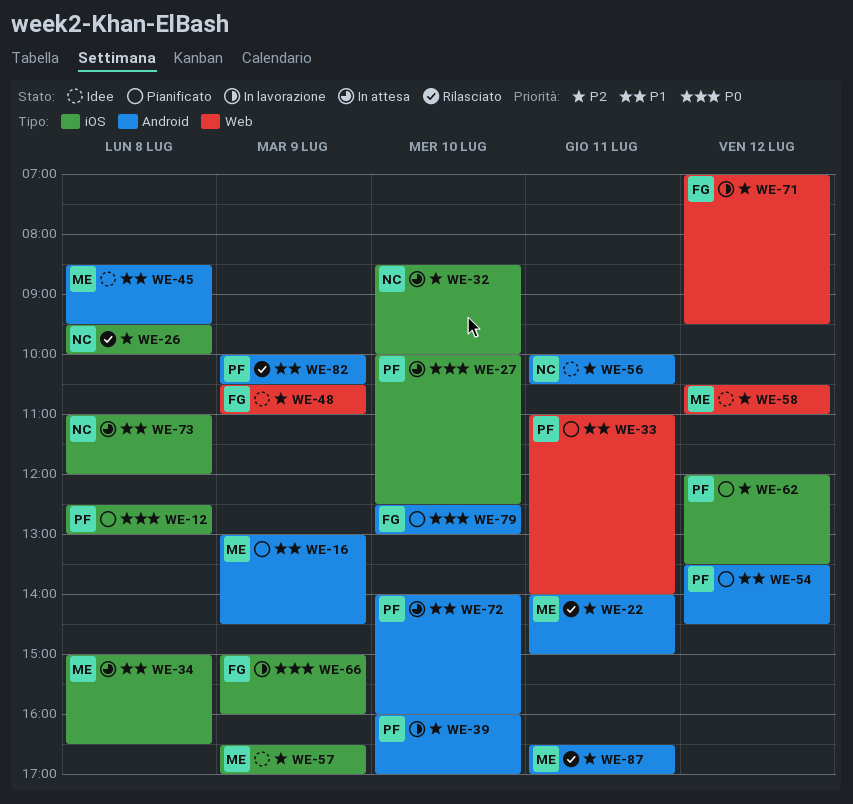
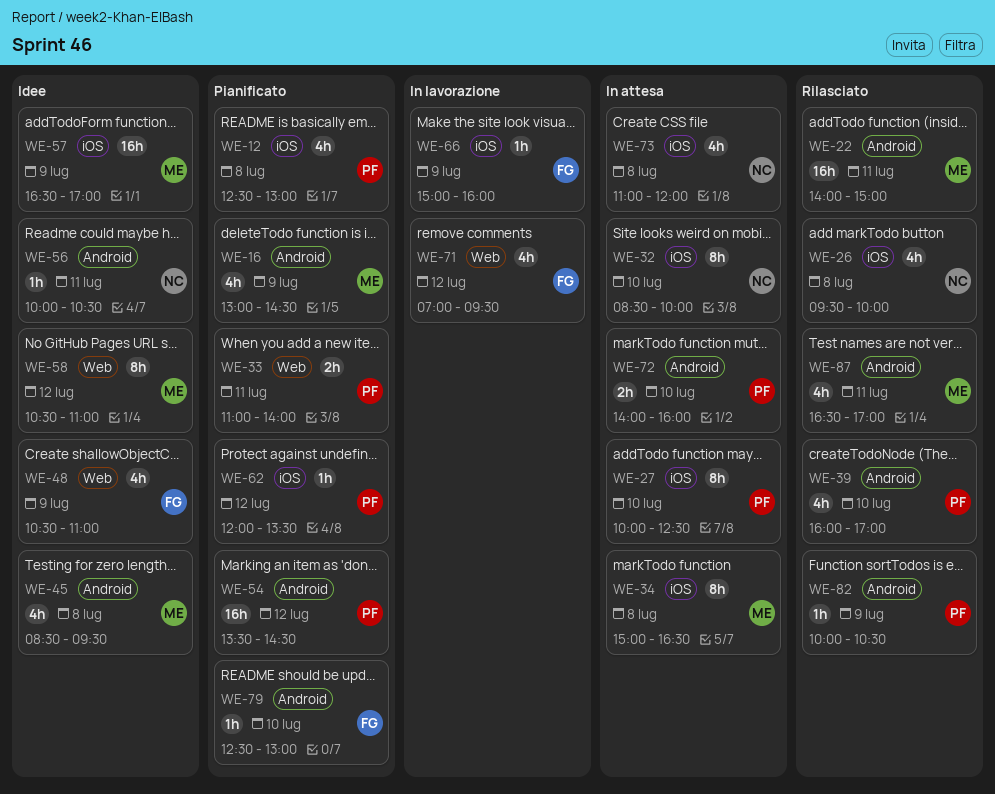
WE-39, status: In lavorazione -> Rilasciato

